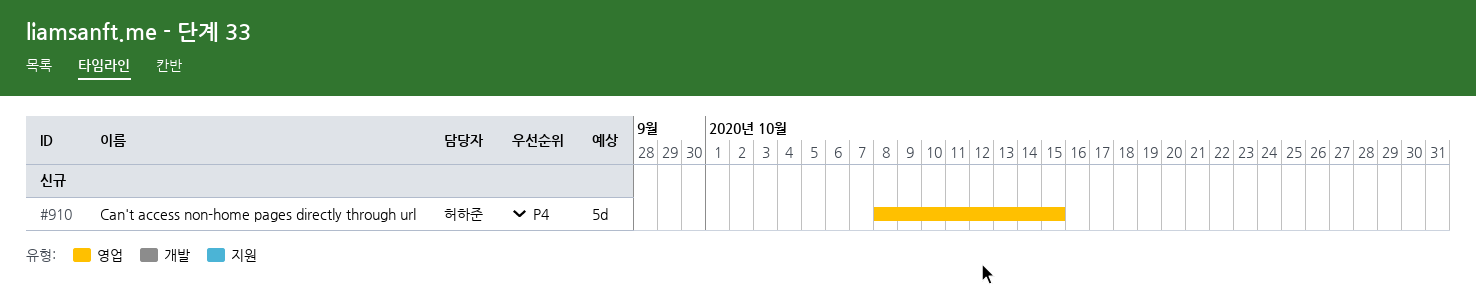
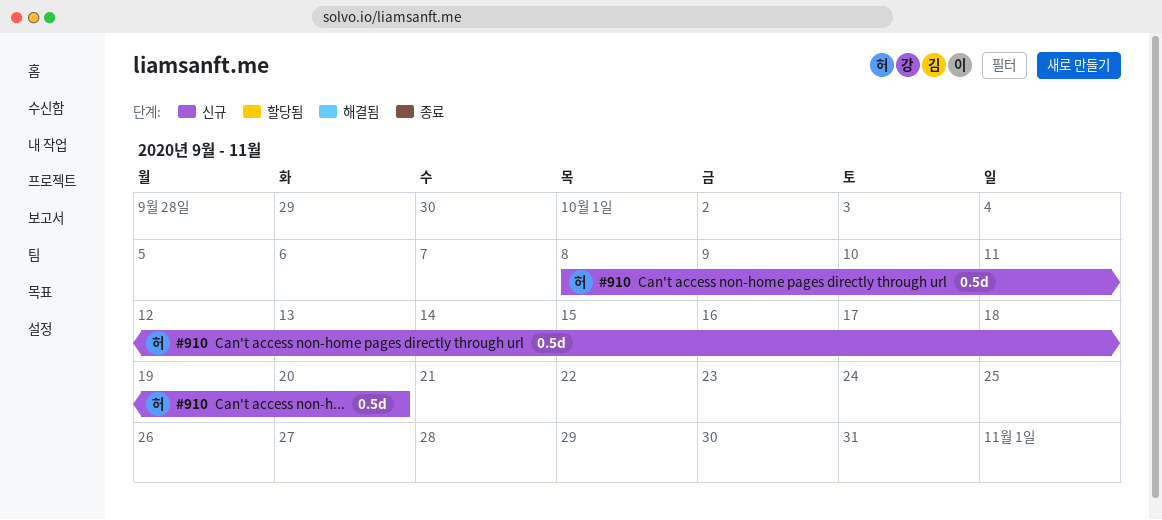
#910, estimate: 5d -> 0.5d
#910, due: Oct 15 -> Oct 20

